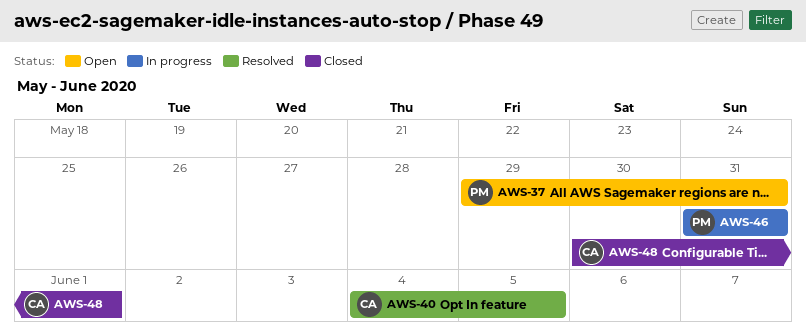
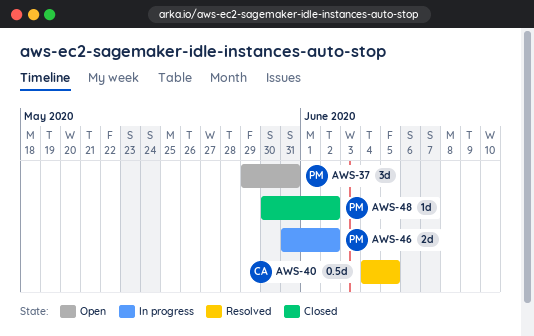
AWS-46, due: May 31 -> Jun 2
AWS-48, owner: CA -> PM
AWS-48, due: Jun 1 -> Jun 2

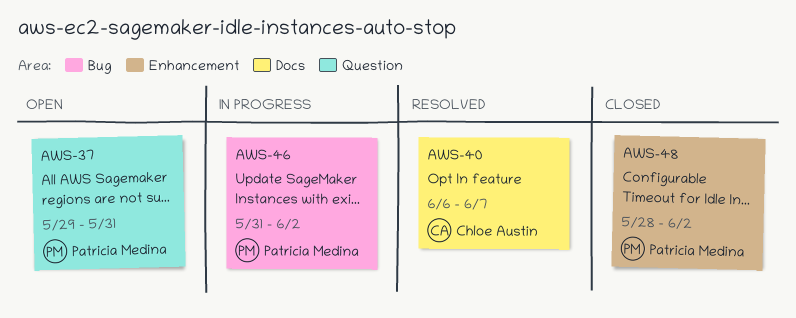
AWS-40, start: Jun 4 -> Jun 6
AWS-40, due: Jun 5 -> Jun 7
AWS-48, start: May 30 -> May 28

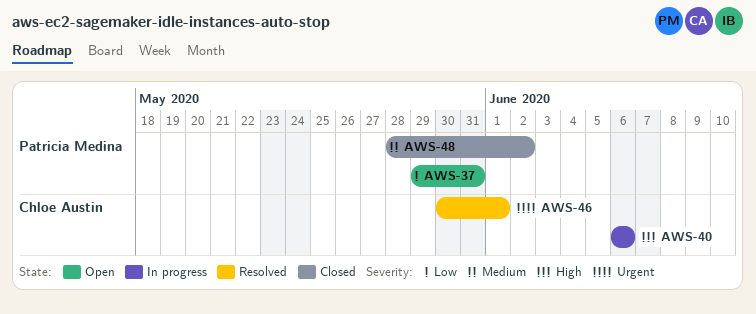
AWS-40, status: Resolved -> In progress
AWS-40, due: Jun 7 -> Jun 6
AWS-46, status: In progress -> Resolved
AWS-46, owner: Patricia Medina -> Chloe Austin
AWS-46, start: May 31 -> May 30
AWS-46, due: Jun 2 -> Jun 1

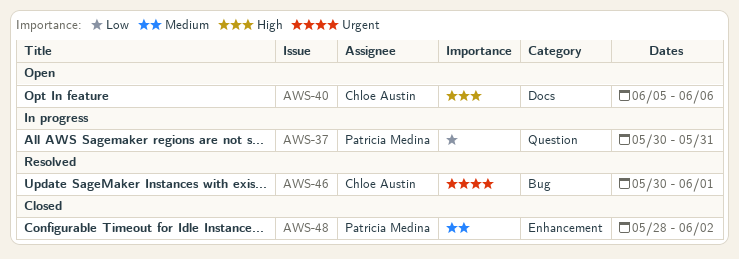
AWS-37, status: Open -> In progress
AWS-37, start: May 29 -> May 30
AWS-40, status: In progress -> Open
AWS-40, start: Jun 6 -> Jun 5

